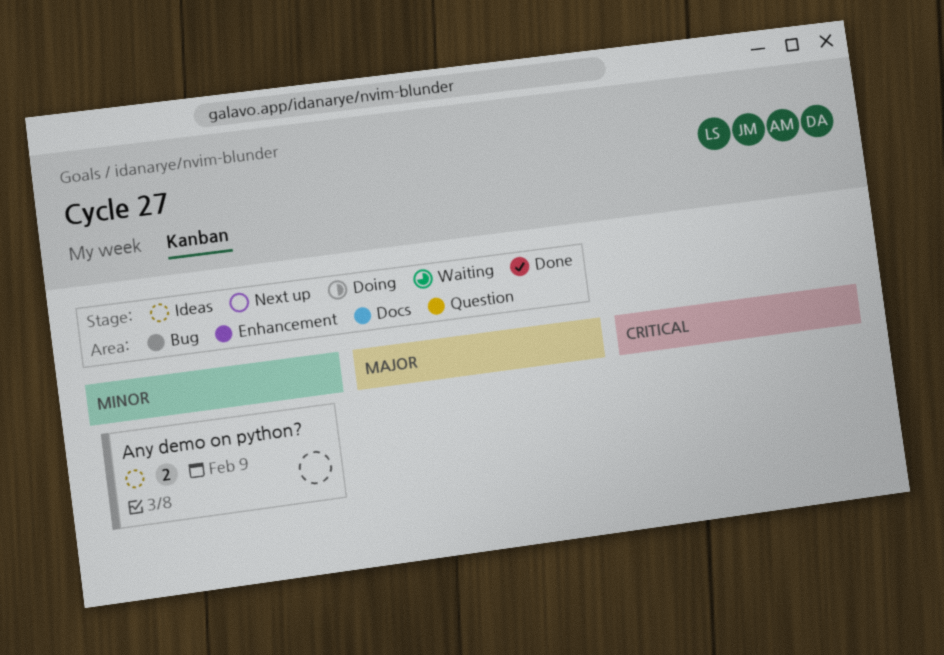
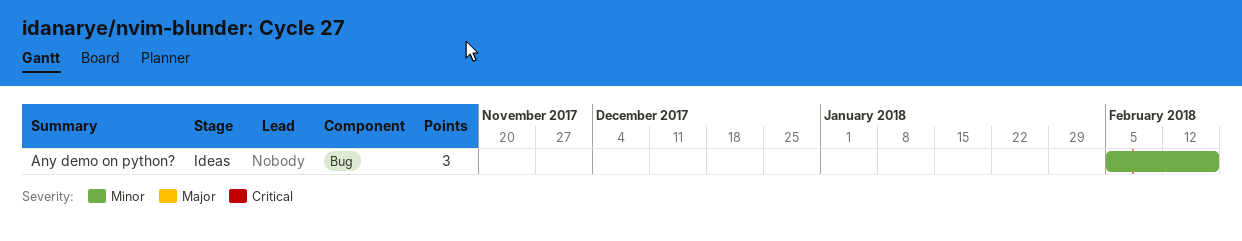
Any demo on python?, estimate: 2 -> 3
Any demo on python?, due: Feb 9 -> Feb 16

